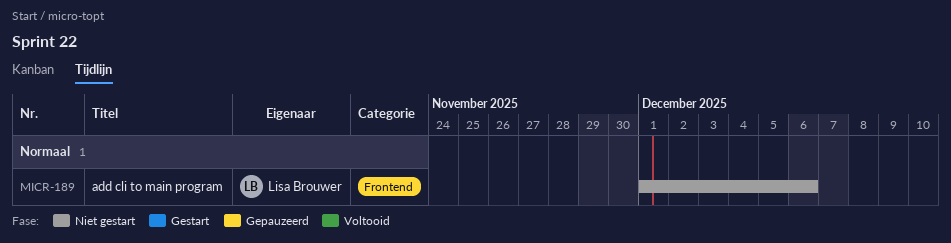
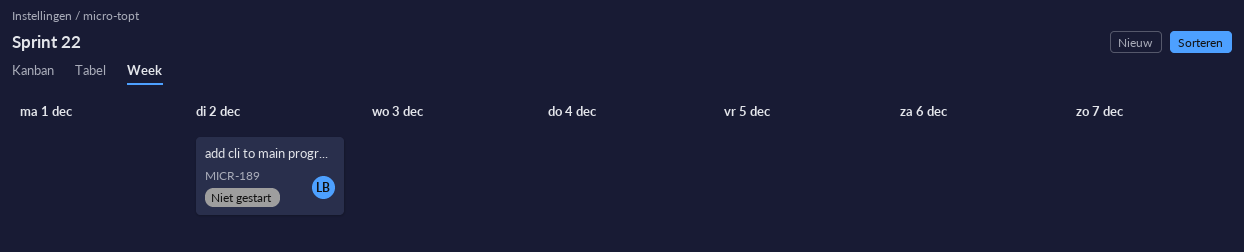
MICR-189, due: Dec 6 -> Dec 2

